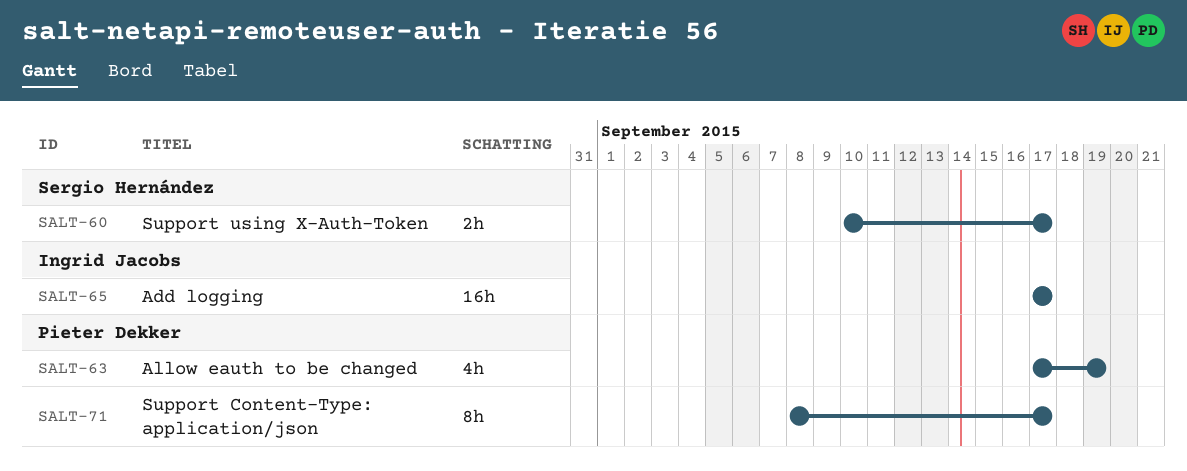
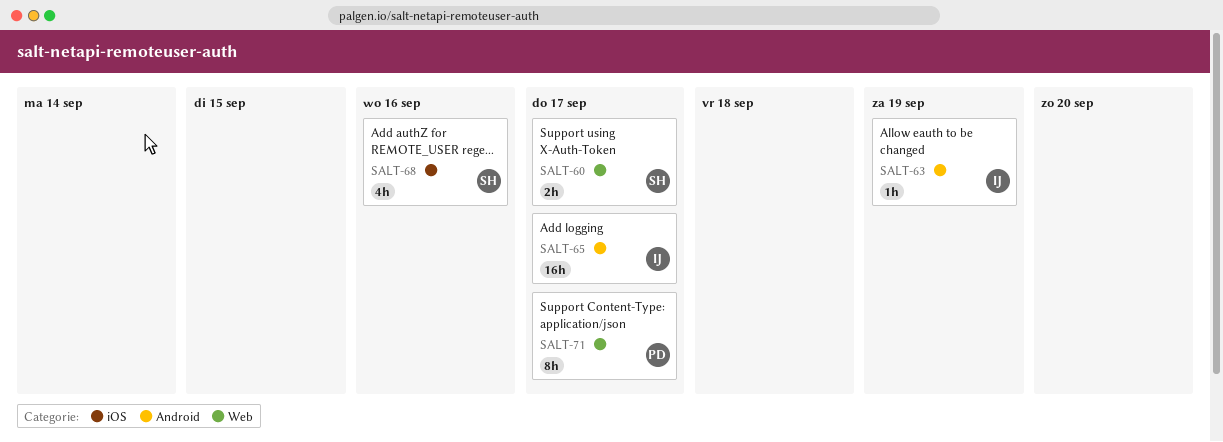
SALT-63, owner: Pieter Dekker -> Ingrid Jacobs
SALT-63, estimate: 4h -> 1h
SALT-68: none -> present

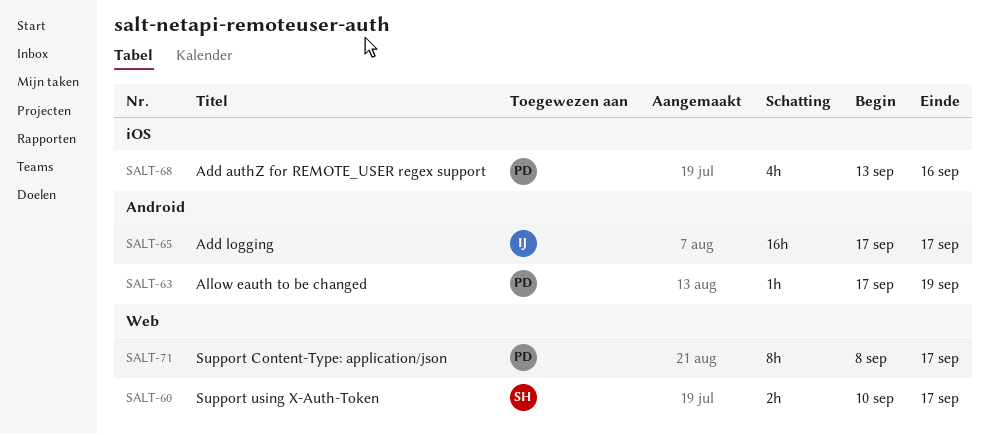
SALT-63, owner: IJ -> PD
SALT-68, owner: SH -> PD

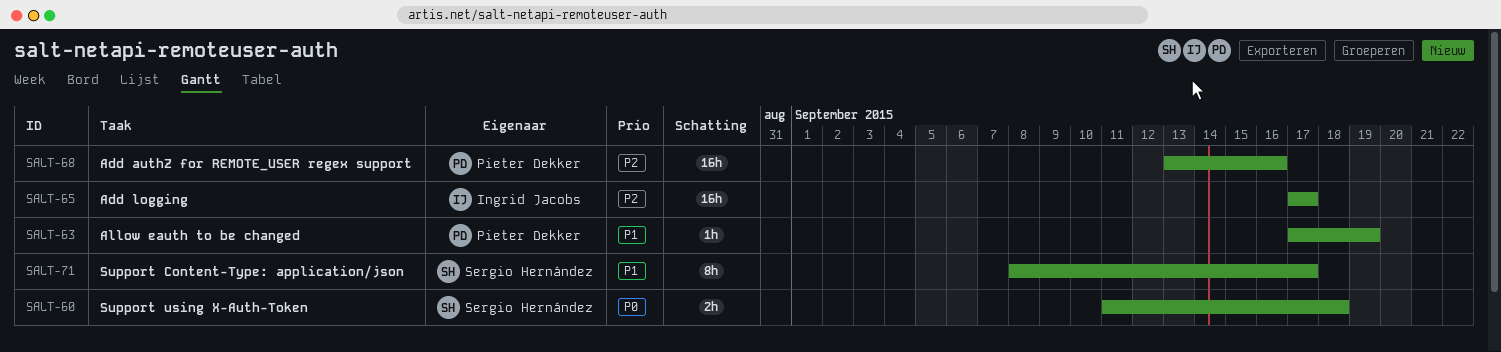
SALT-60, start: Sep 10 -> Sep 11
SALT-60, due: Sep 17 -> Sep 18
SALT-68, estimate: 4h -> 16h
SALT-71, owner: Pieter Dekker -> Sergio Hernández

